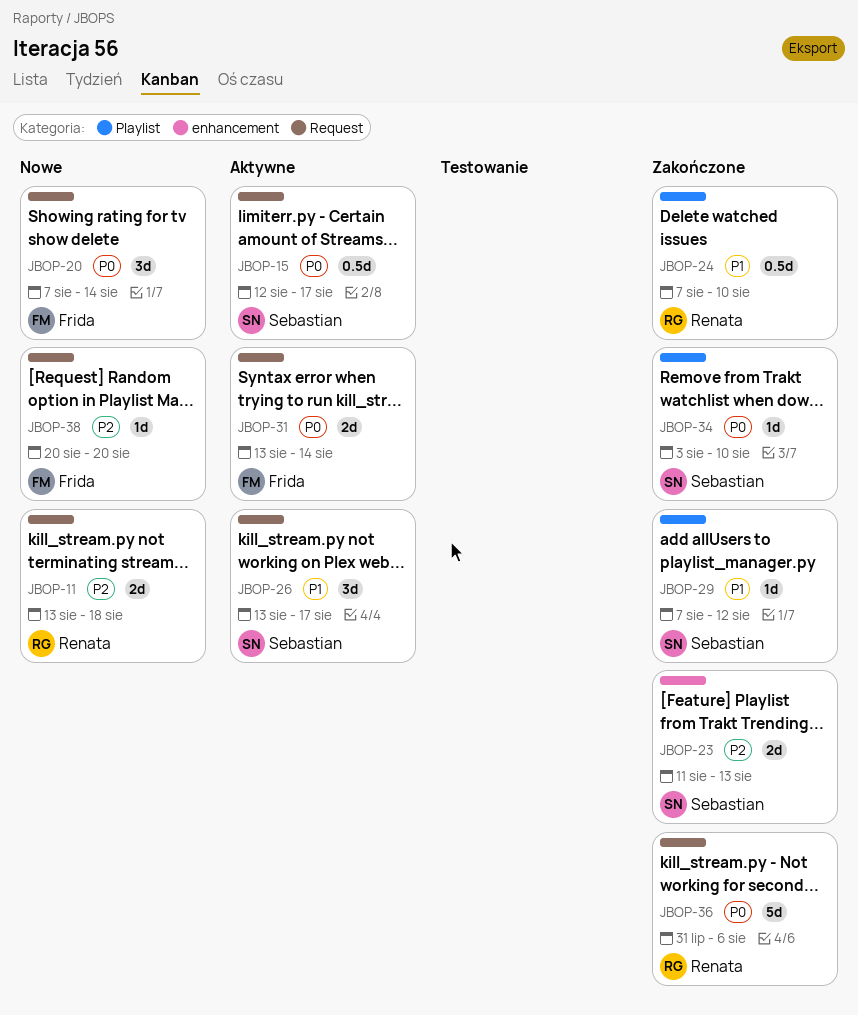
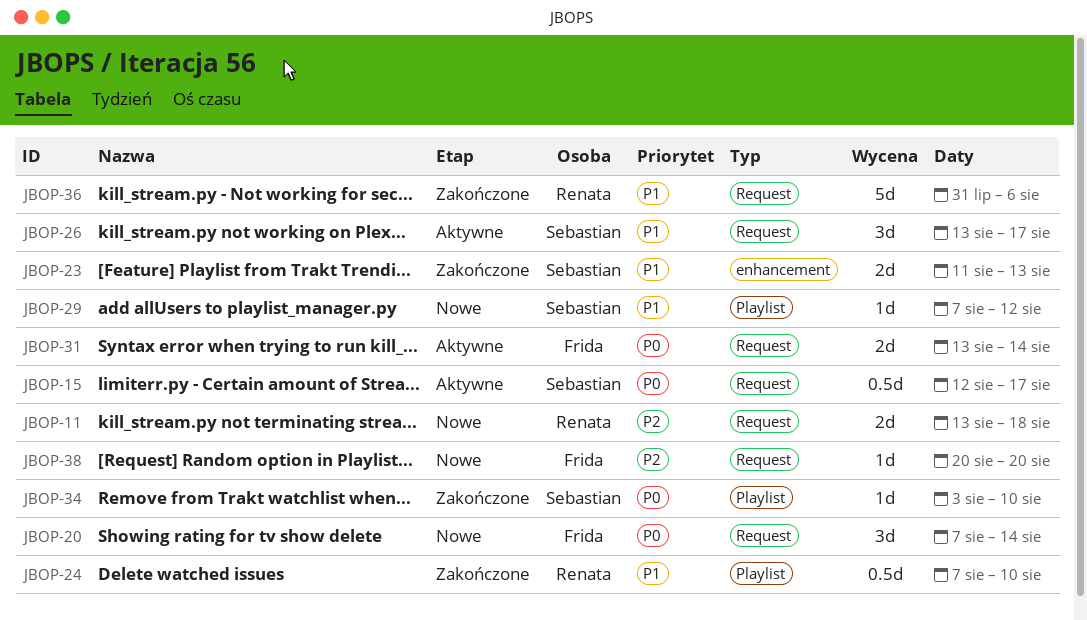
JBOP-23, priority: P2 -> P1
JBOP-29, status: Zakończone -> Nowe
JBOP-36, priority: P0 -> P1

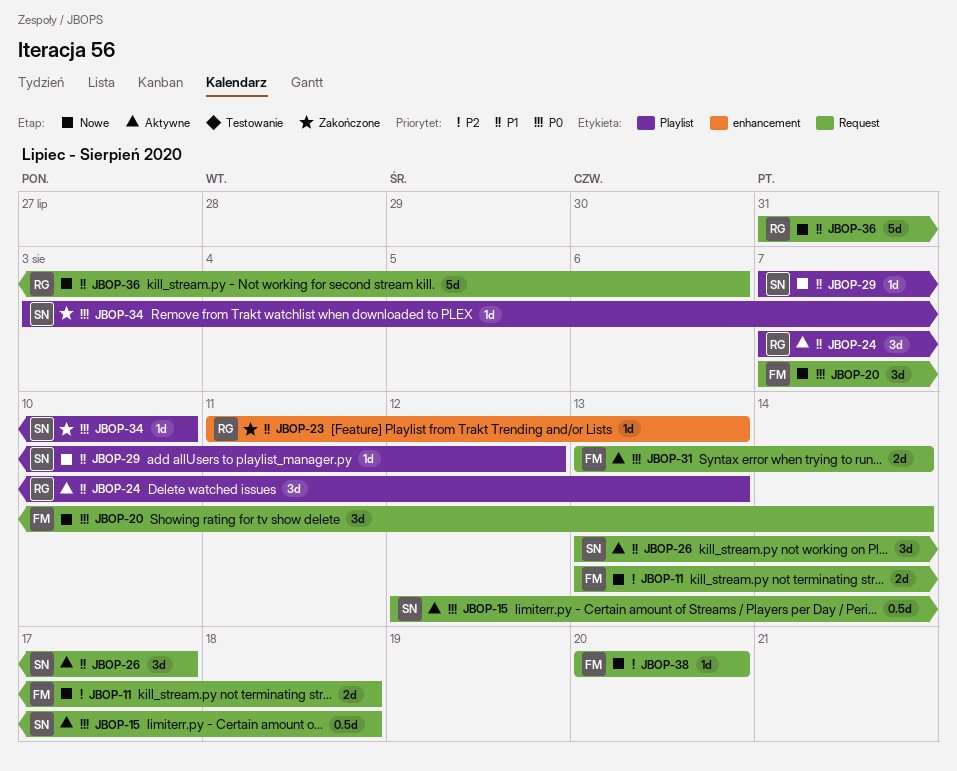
JBOP-11, owner: Renata -> Frida
JBOP-15, due: Aug 17 -> Aug 18
JBOP-23, owner: Sebastian -> Renata
JBOP-23, estimate: 2d -> 1d
JBOP-24, status: Zakończone -> Aktywne
JBOP-24, estimate: 0.5d -> 3d
JBOP-24, due: Aug 10 -> Aug 13
JBOP-36, status: Zakończone -> Nowe

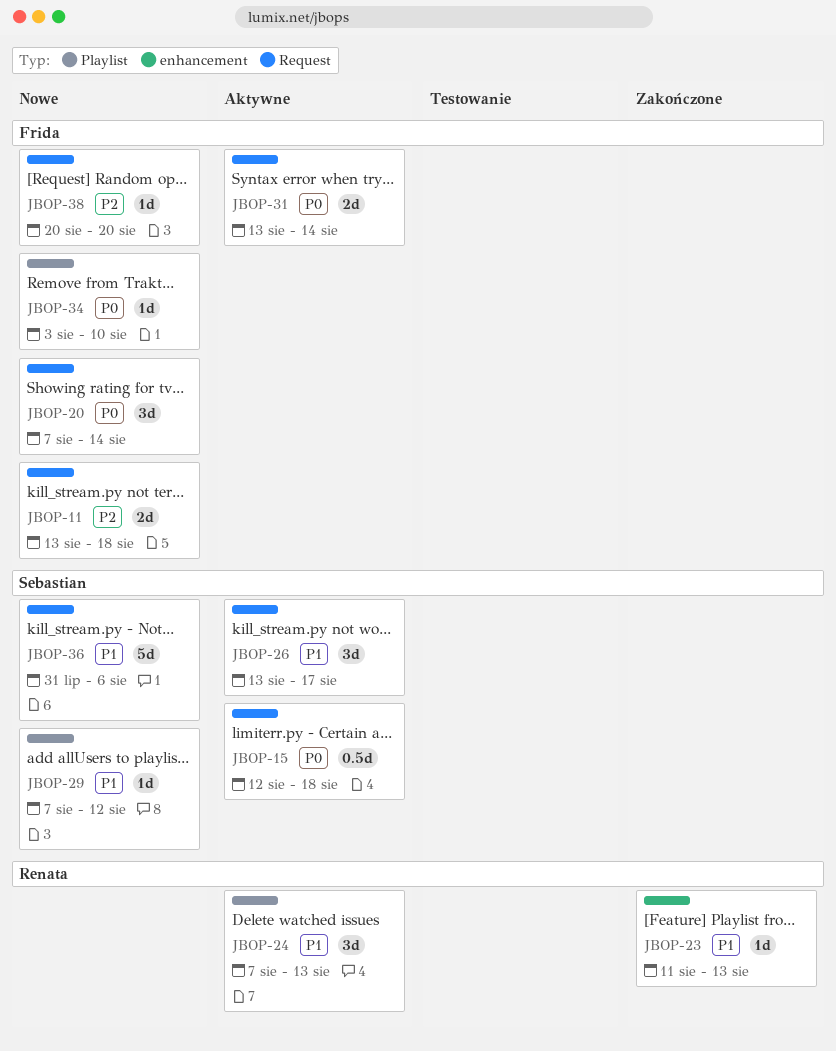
JBOP-34, status: Zakończone -> Nowe
JBOP-34, owner: Sebastian -> Frida
JBOP-36, owner: Renata -> Sebastian

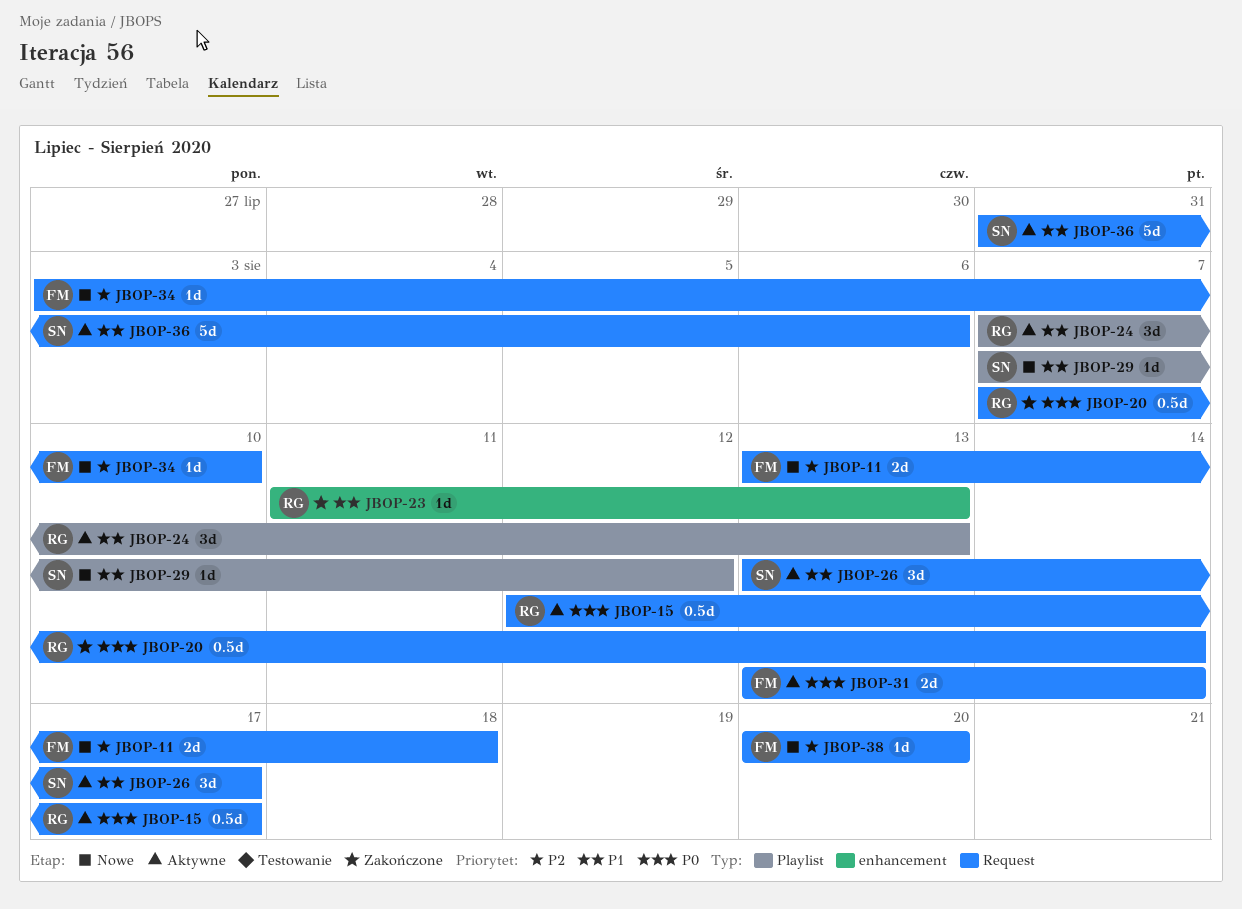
JBOP-15, owner: Sebastian -> Renata
JBOP-15, due: Aug 18 -> Aug 17
JBOP-20, status: Nowe -> Zakończone
JBOP-20, owner: Frida -> Renata
JBOP-20, estimate: 3d -> 0.5d
JBOP-34, priority: P0 -> P2
JBOP-34, label: Playlist -> Request
JBOP-36, status: Nowe -> Aktywne

